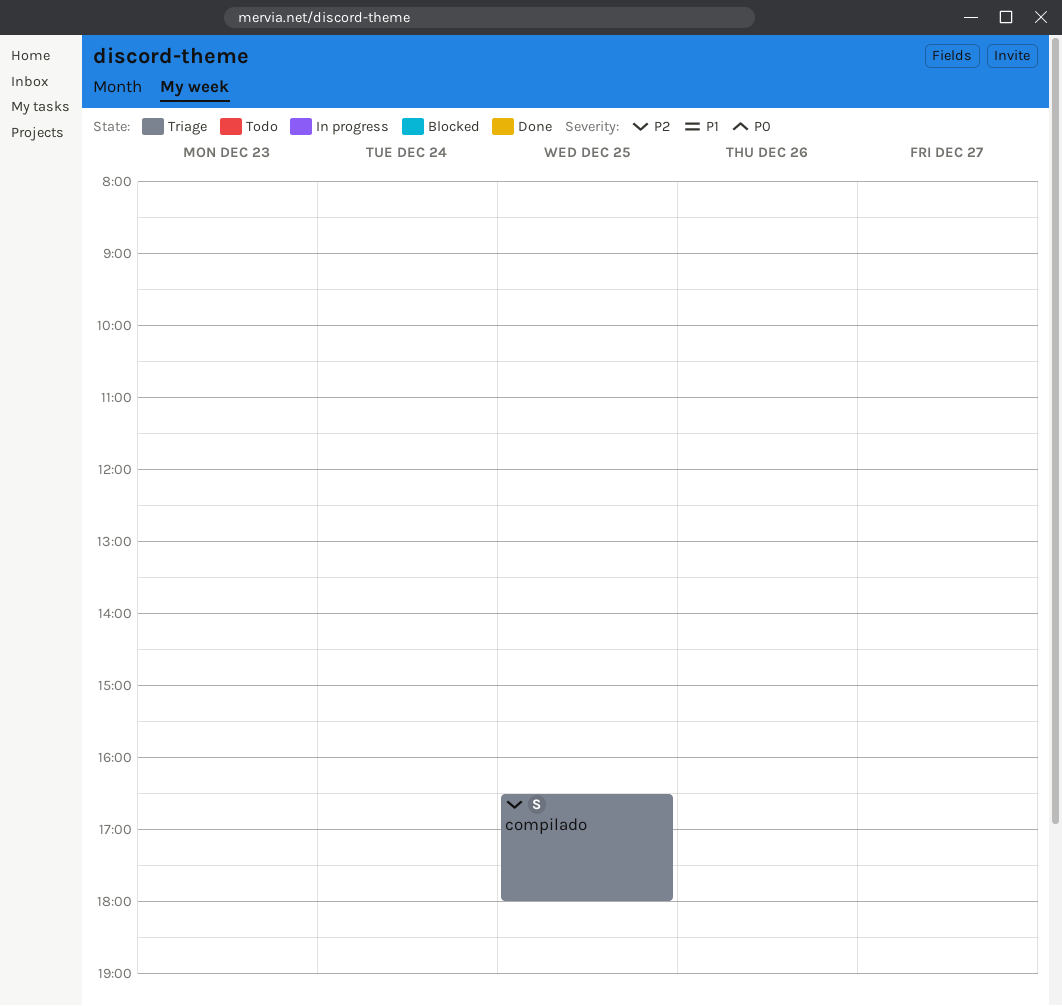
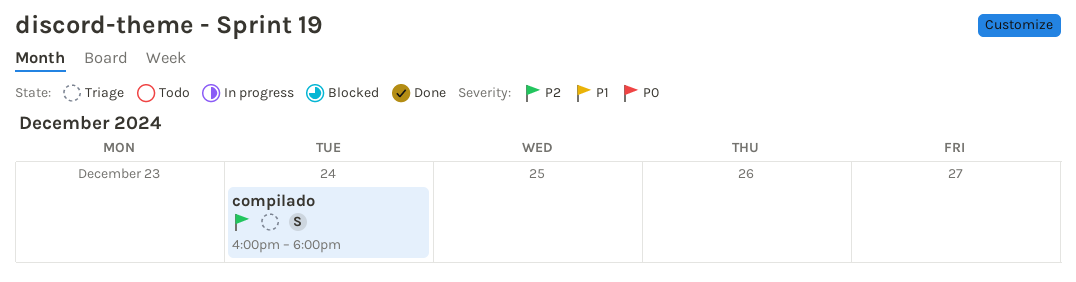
compilado, day: Dec 25 -> Dec 24
compilado, begins: 16:30 -> 16:00

